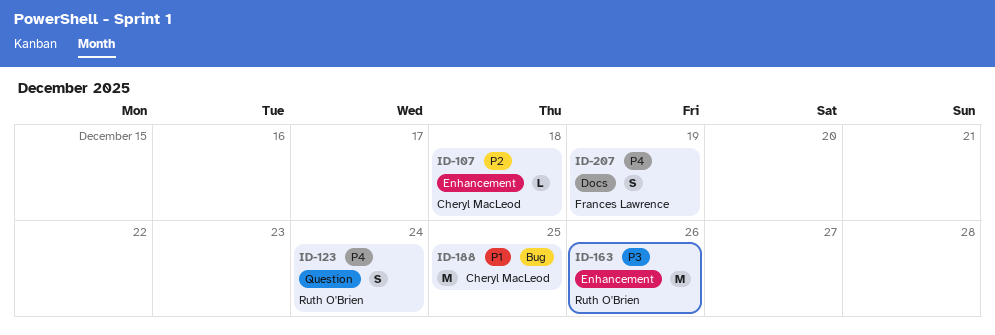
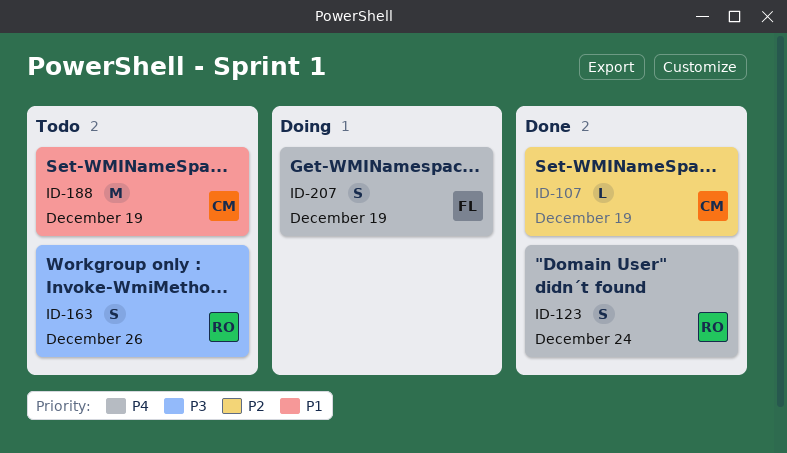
ID-107, due: Dec 18 -> Dec 19
ID-163, estimate: M -> S
ID-188, due: Dec 25 -> Dec 19

